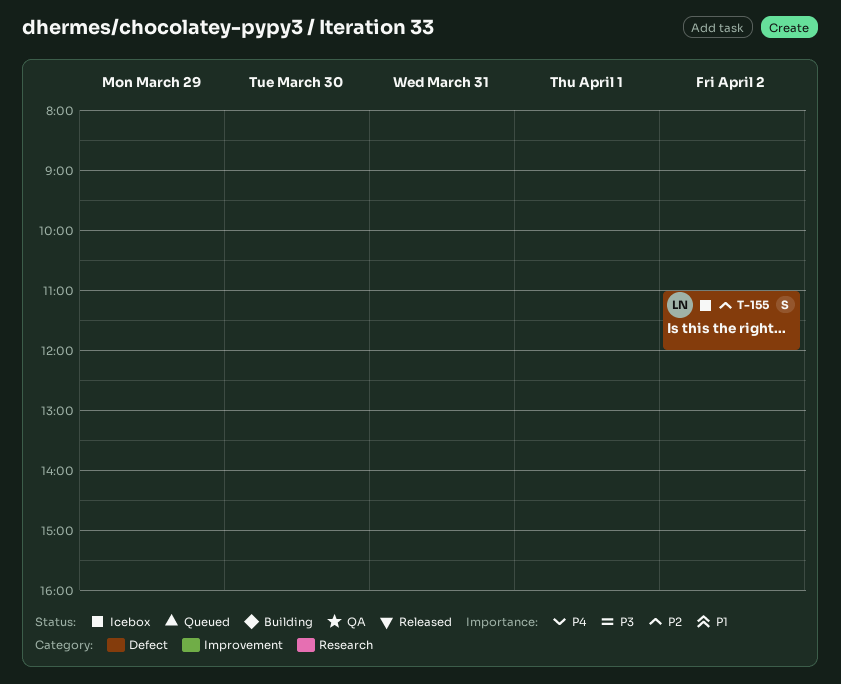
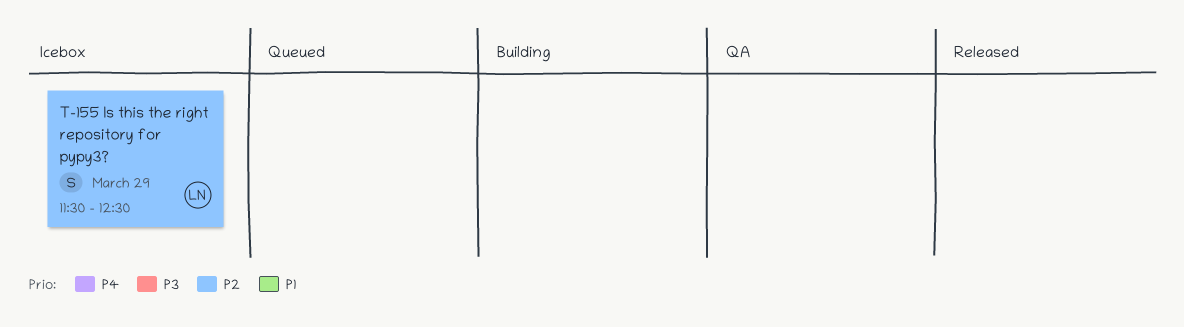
T-155, day: Apr 2 -> Mar 29
T-155, begins: 11:00 -> 11:30
T-155, ends: 12:00 -> 12:30

